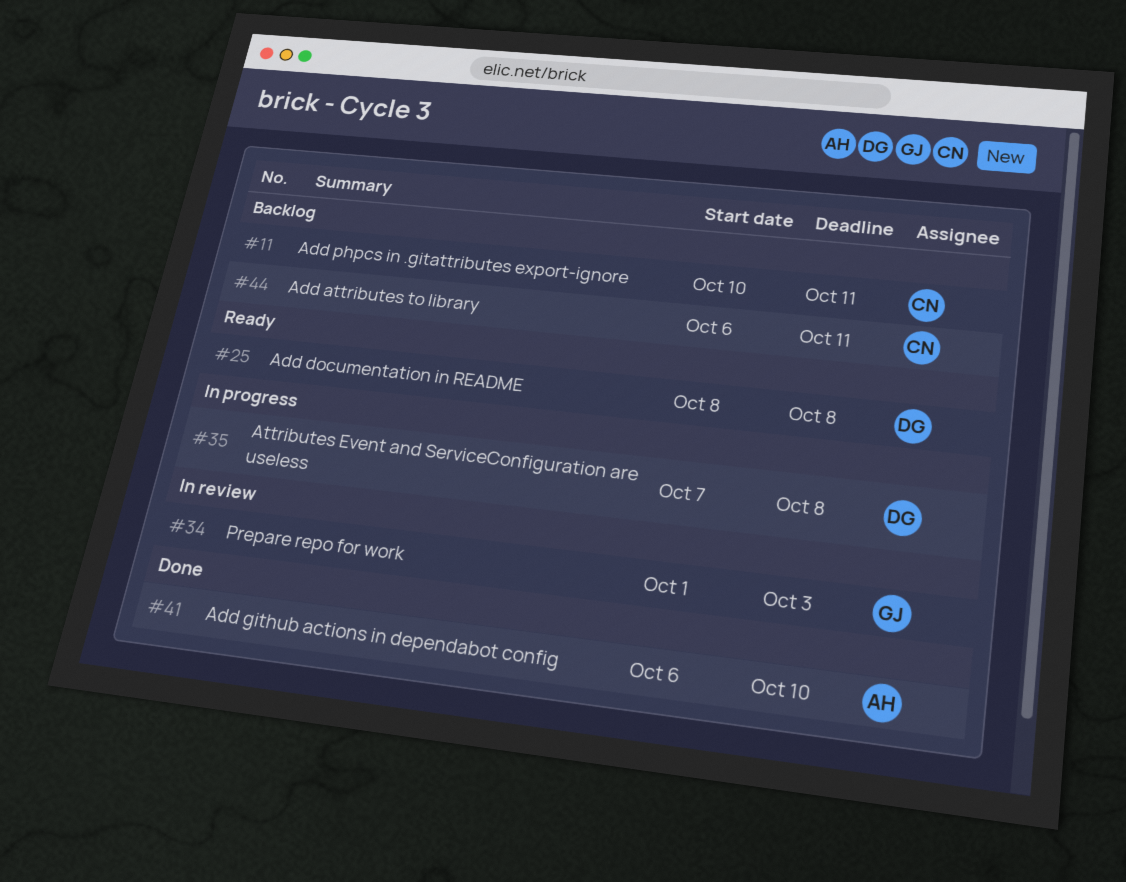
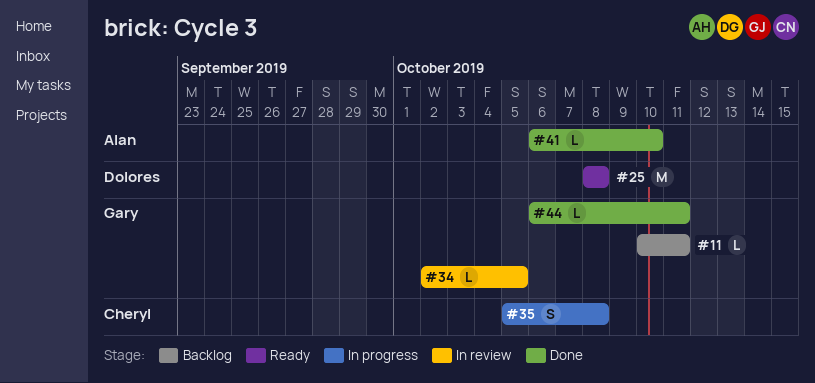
#11, owner: Cheryl -> Gary
#34, start: Oct 1 -> Oct 2
#34, due: Oct 3 -> Oct 5
#35, owner: Dolores -> Cheryl
#35, start: Oct 7 -> Oct 5
#44, status: Backlog -> Done
#44, owner: Cheryl -> Gary

